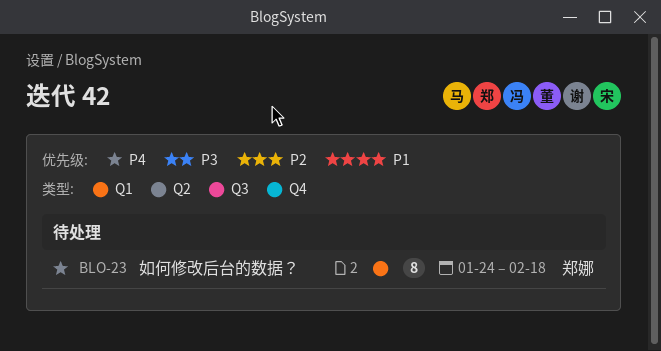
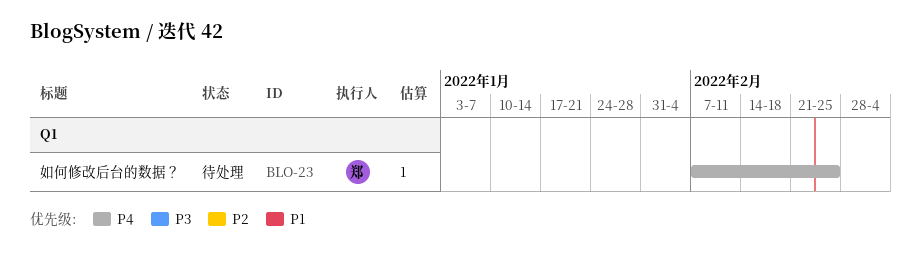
BLO-23, estimate: 8 -> 1
BLO-23, start: Jan 24 -> Feb 7
BLO-23, due: Feb 18 -> Feb 25

